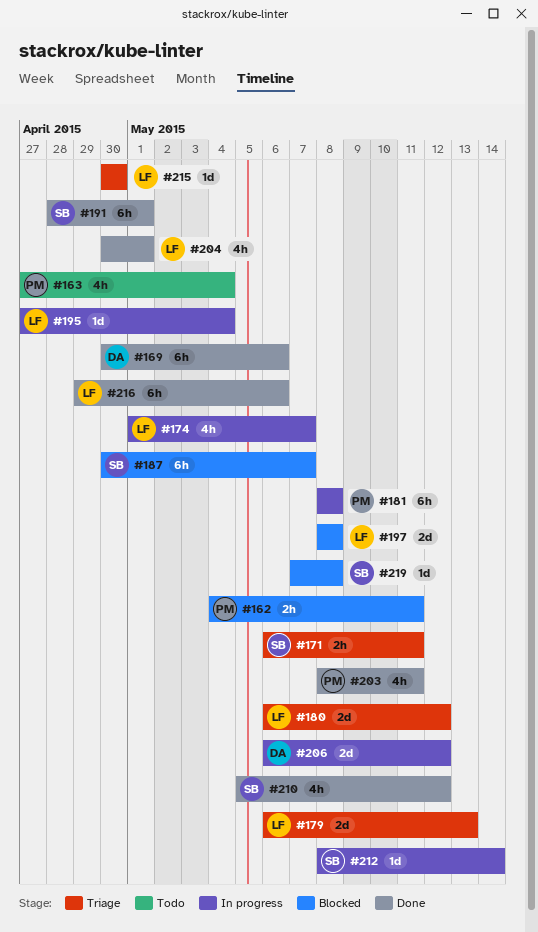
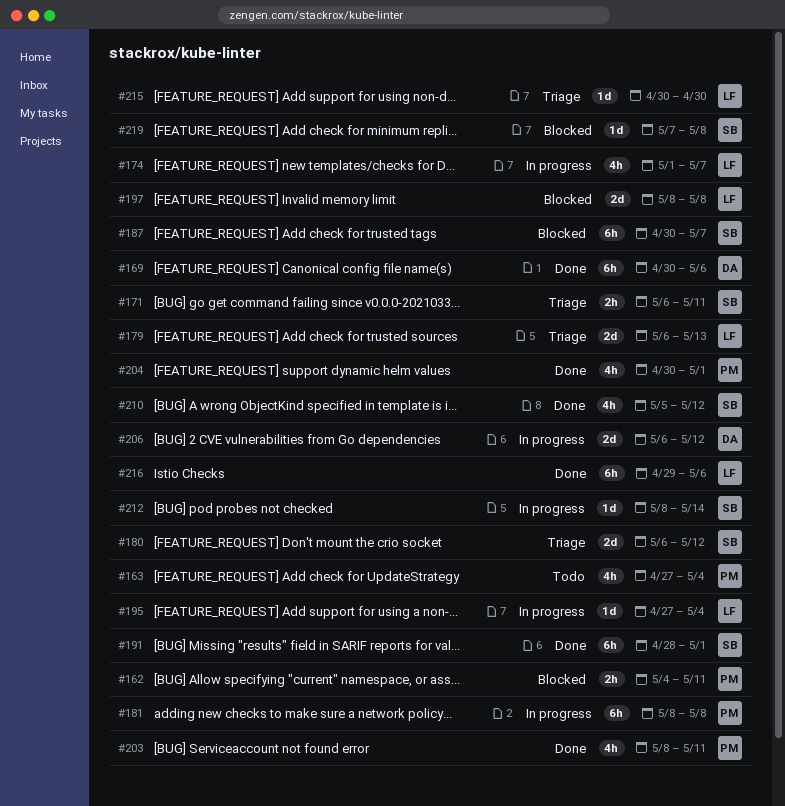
#180, owner: LF -> SB
#204, owner: LF -> PM

